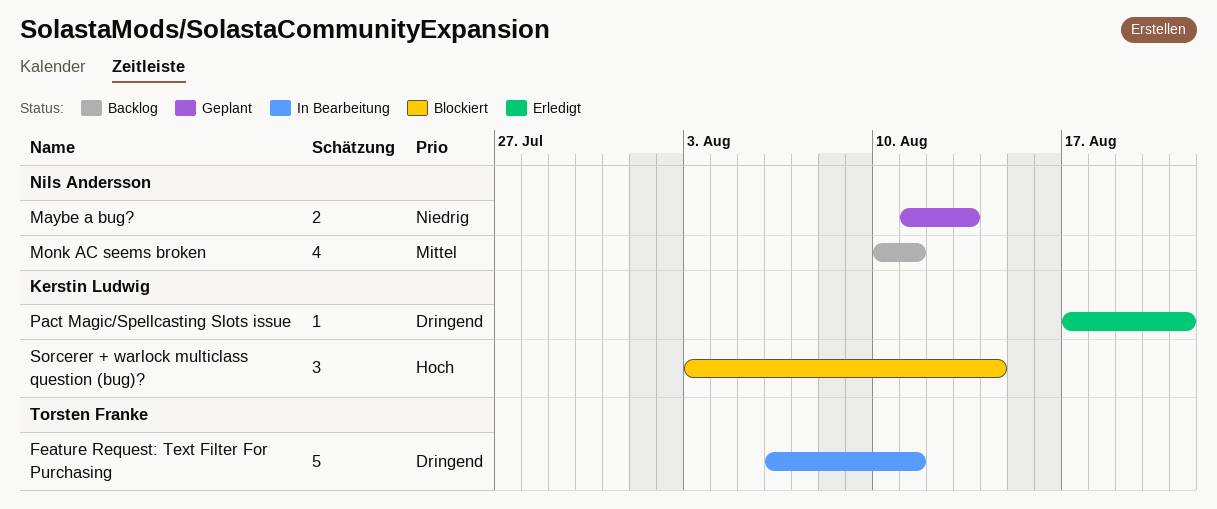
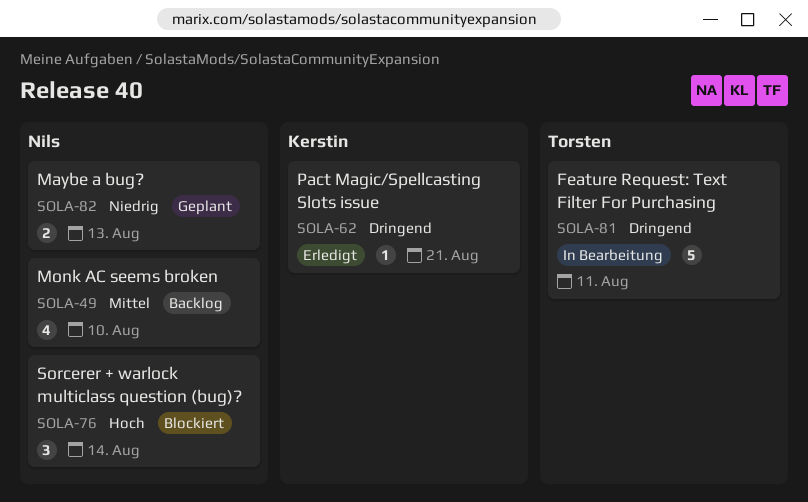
Monk AC seems broken, due: Aug 11 -> Aug 10
Sorcerer + warlock multiclass question (bug)?, owner: Kerstin Ludwig -> Nils Andersson

